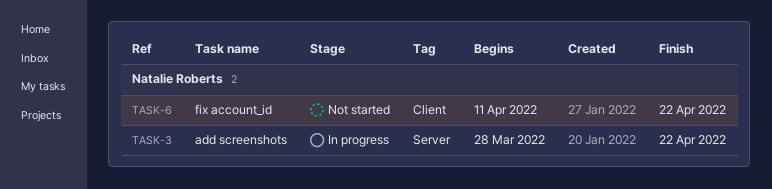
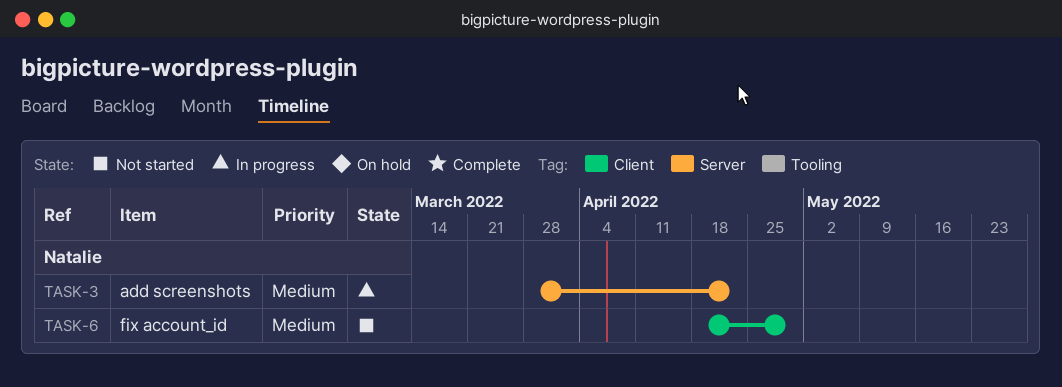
TASK-6, start: Apr 11 -> Apr 18
TASK-6, due: Apr 22 -> Apr 29

